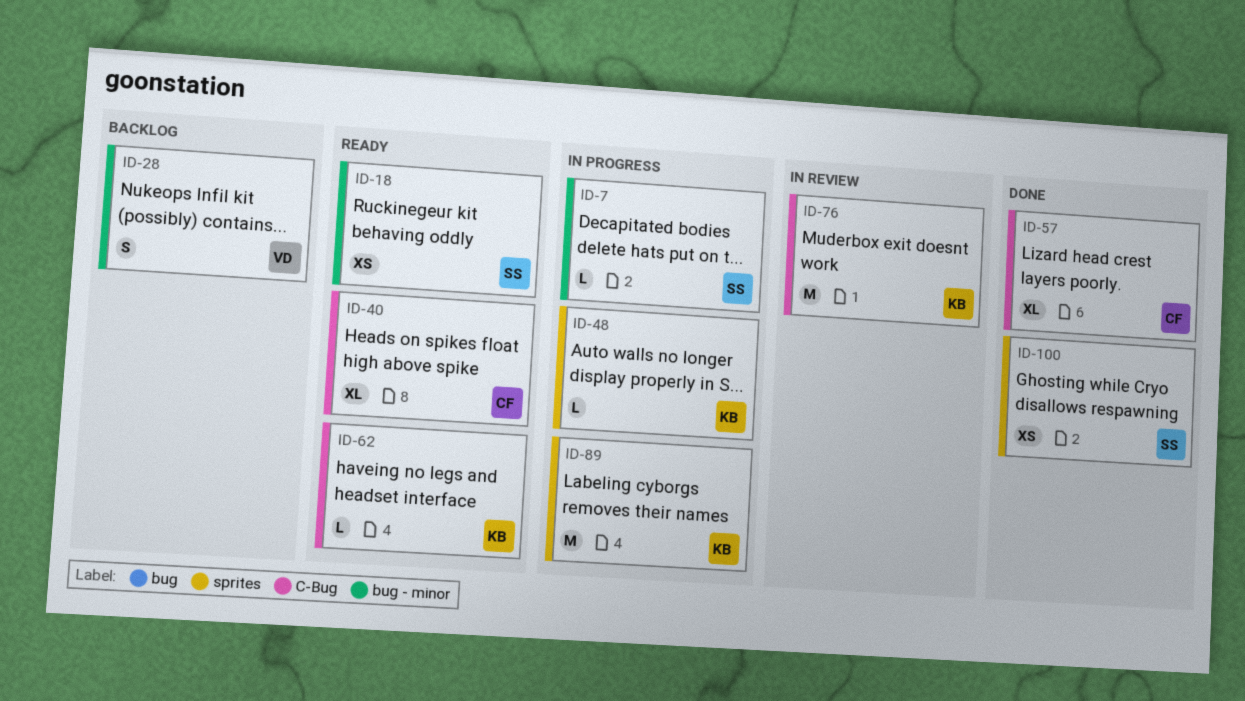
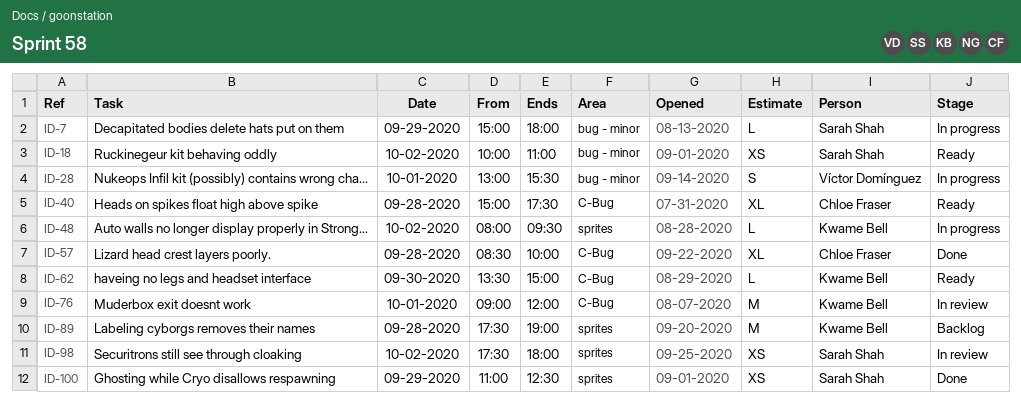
ID-28, status: Backlog -> In progress
ID-89, status: In progress -> Backlog
ID-98: none -> present

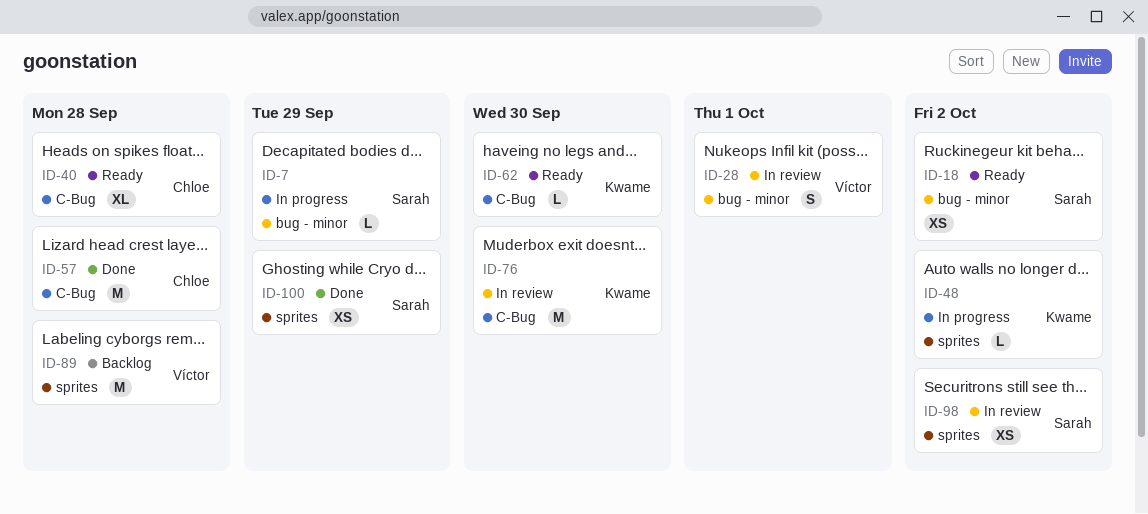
ID-28, status: In progress -> In review
ID-57, estimate: XL -> M
ID-76, day: Oct 1 -> Sep 30
ID-89, owner: Kwame Bell -> Víctor Domínguez

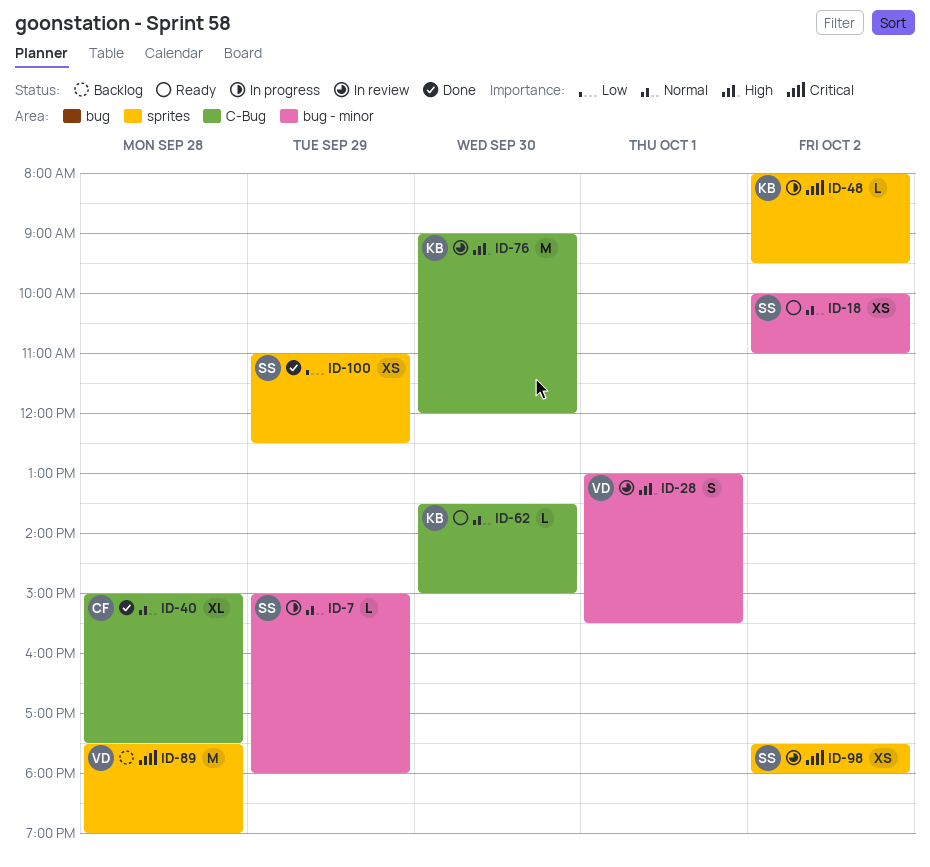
ID-40, status: Ready -> Done
ID-57: present -> none

